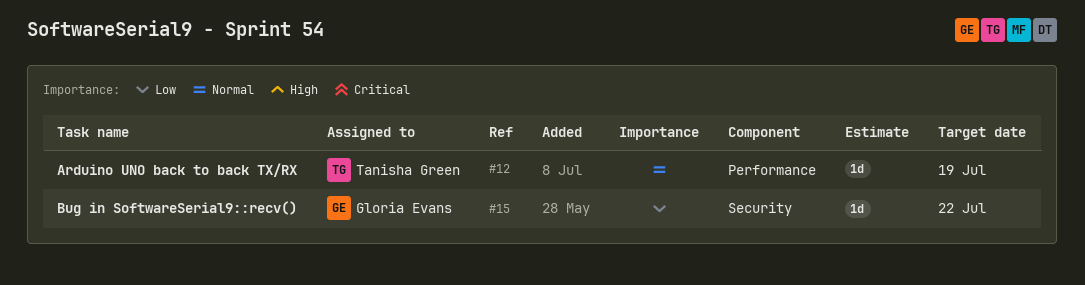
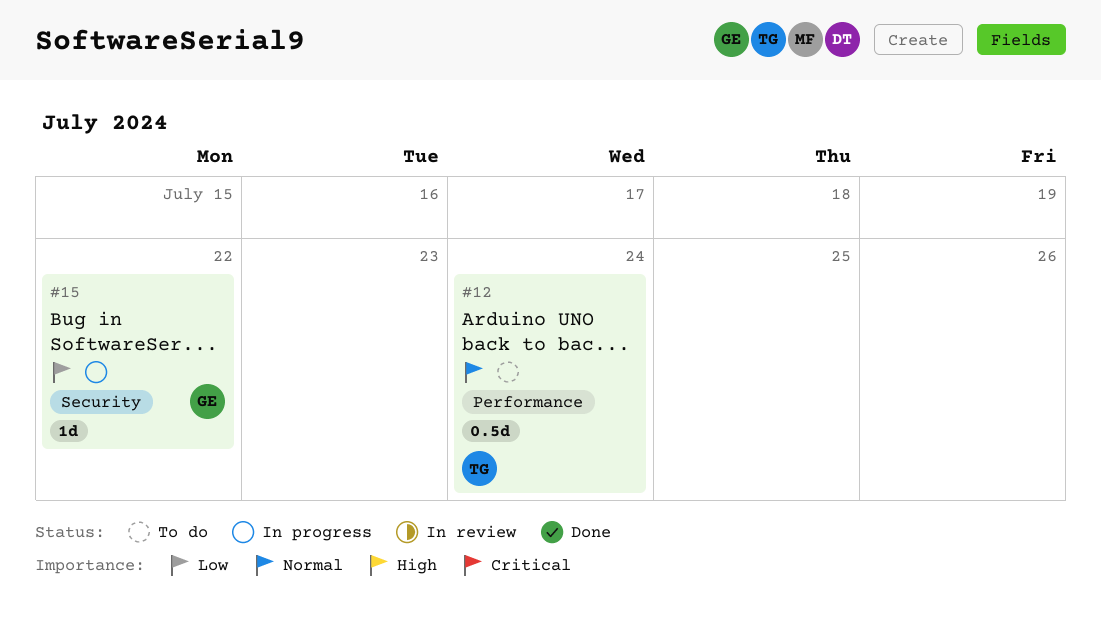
#12, estimate: 1d -> 0.5d
#12, due: Jul 19 -> Jul 24

